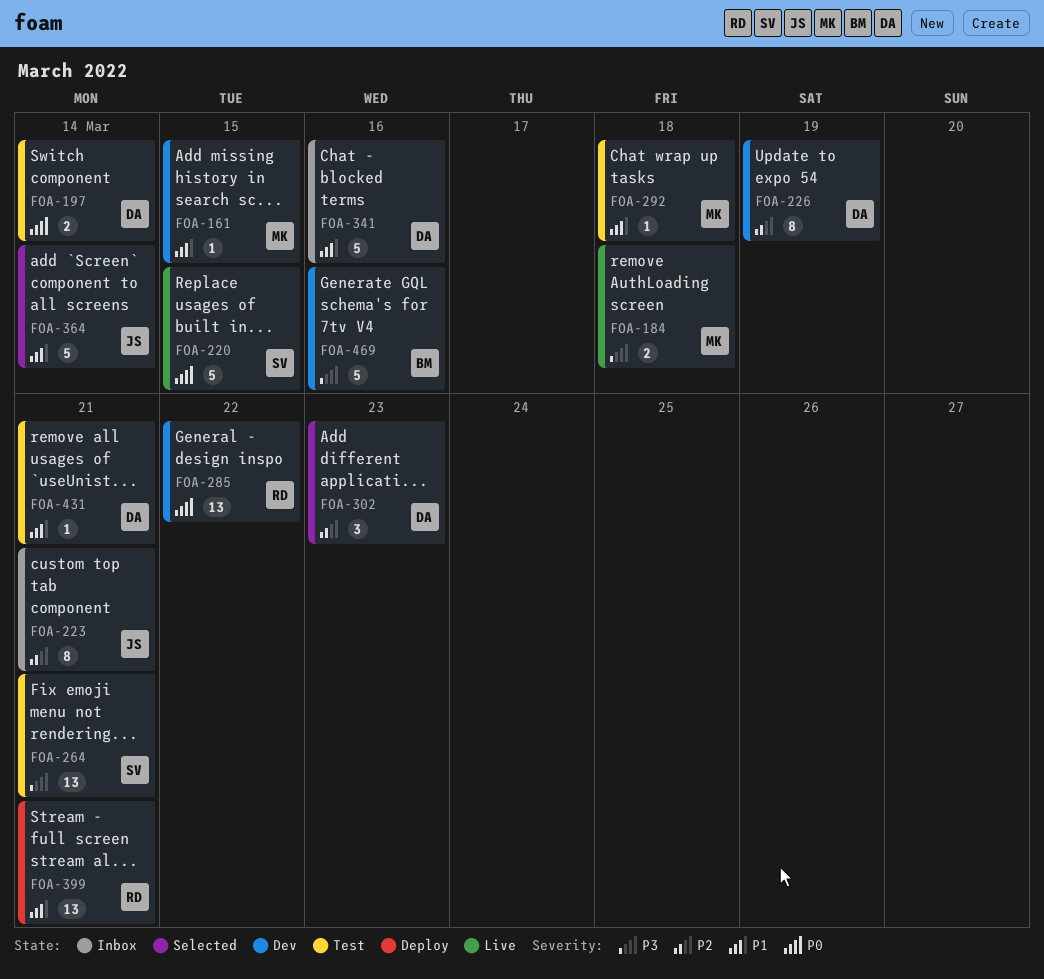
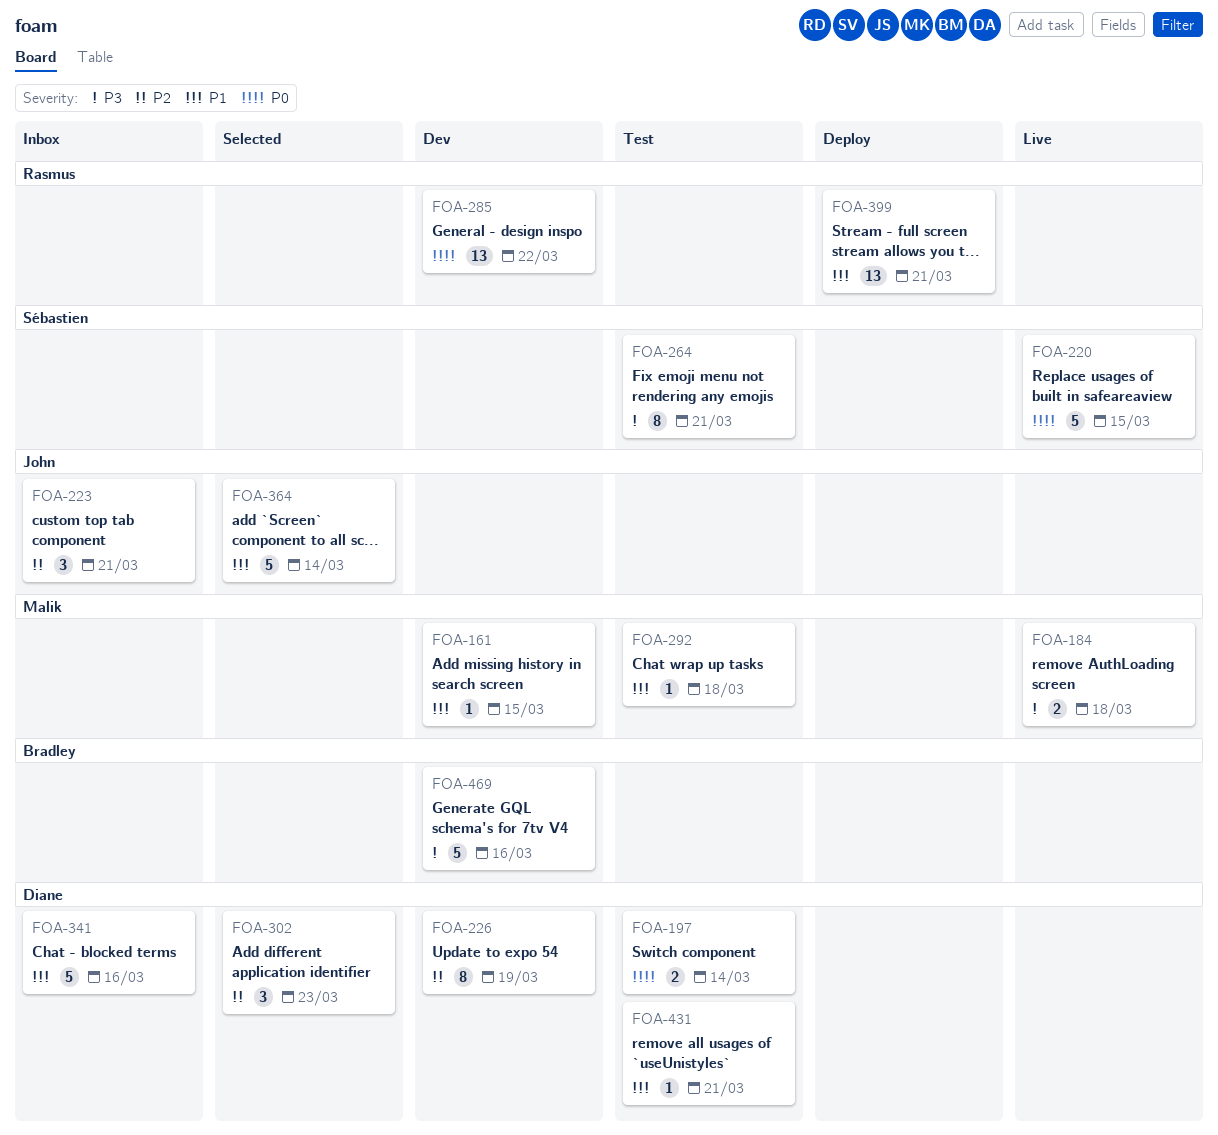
FOA-223, estimate: 8 -> 3
FOA-264, estimate: 13 -> 8

